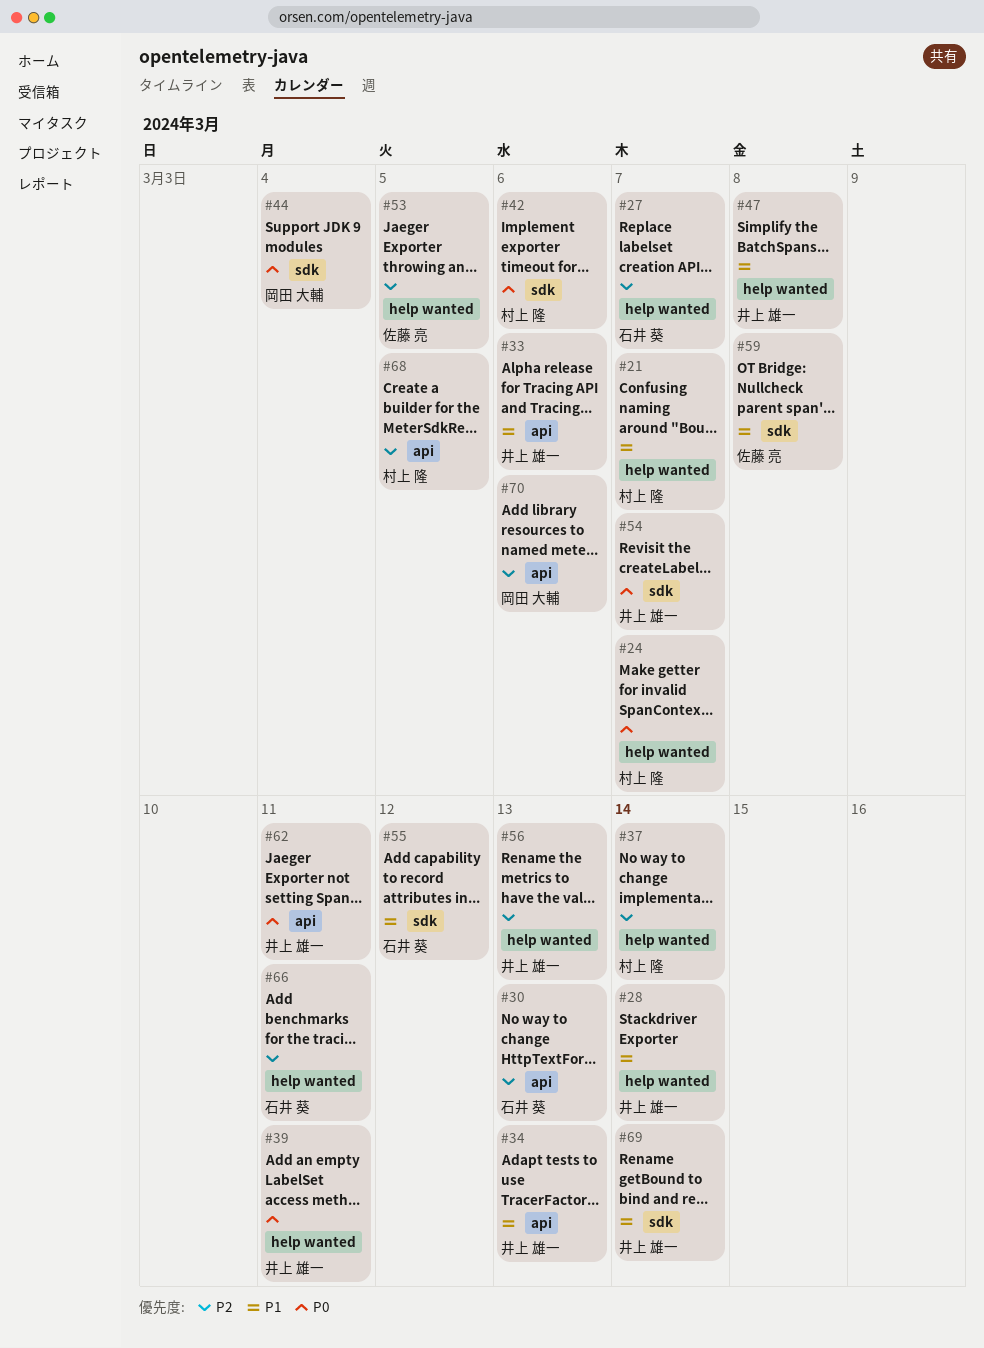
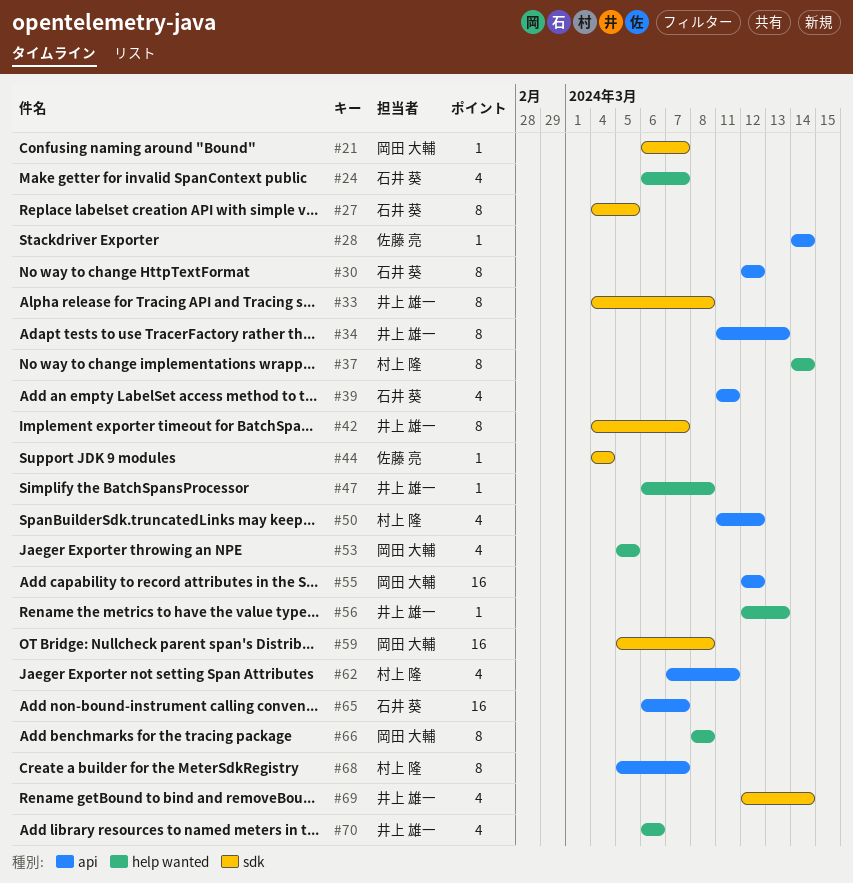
#21, owner: 村上 隆 -> 岡田 大輔
#21, label: help wanted -> sdk
#24, owner: 村上 隆 -> 石井 葵
#27, label: help wanted -> sdk
#27, due: Mar 7 -> Mar 5
#28, owner: 井上 雄一 -> 佐藤 亮
#28, label: help wanted -> api
#30, due: Mar 13 -> Mar 12
#33, label: api -> sdk
#33, due: Mar 6 -> Mar 8
#39, owner: 井上 雄一 -> 石井 葵
#39, label: help wanted -> api
#42, owner: 村上 隆 -> 井上 雄一
#42, due: Mar 6 -> Mar 7
#44, owner: 岡田 大輔 -> 佐藤 亮
#50: none -> present
#53, owner: 佐藤 亮 -> 岡田 大輔
#54: present -> none
#55, owner: 石井 葵 -> 岡田 大輔
#55, label: sdk -> api
#59, owner: 佐藤 亮 -> 岡田 大輔
#62, owner: 井上 雄一 -> 村上 隆
#65: none -> present
#66, owner: 石井 葵 -> 岡田 大輔
#66, due: Mar 11 -> Mar 8
#68, due: Mar 5 -> Mar 7
#70, owner: 岡田 大輔 -> 井上 雄一
#70, label: api -> help wanted

